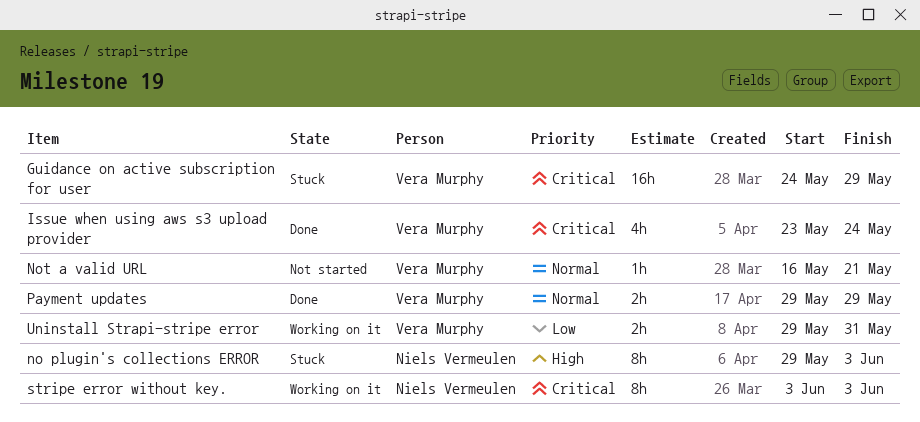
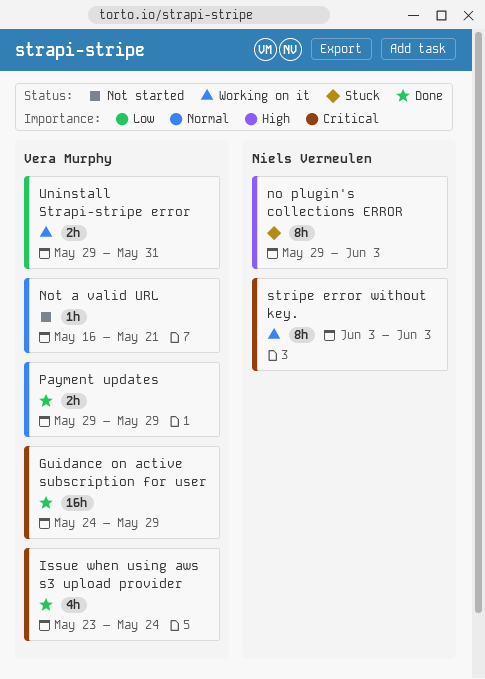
Guidance on active subscription for user, status: Stuck -> Done

